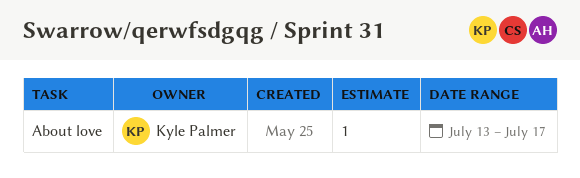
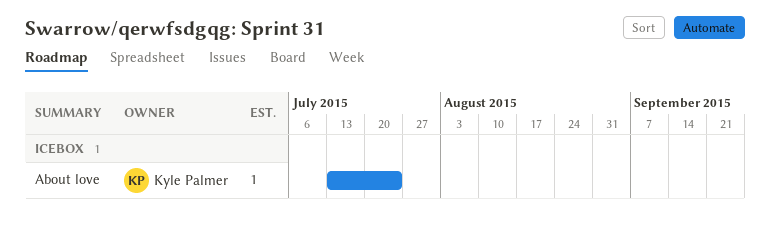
About love, due: Jul 17 -> Jul 24

